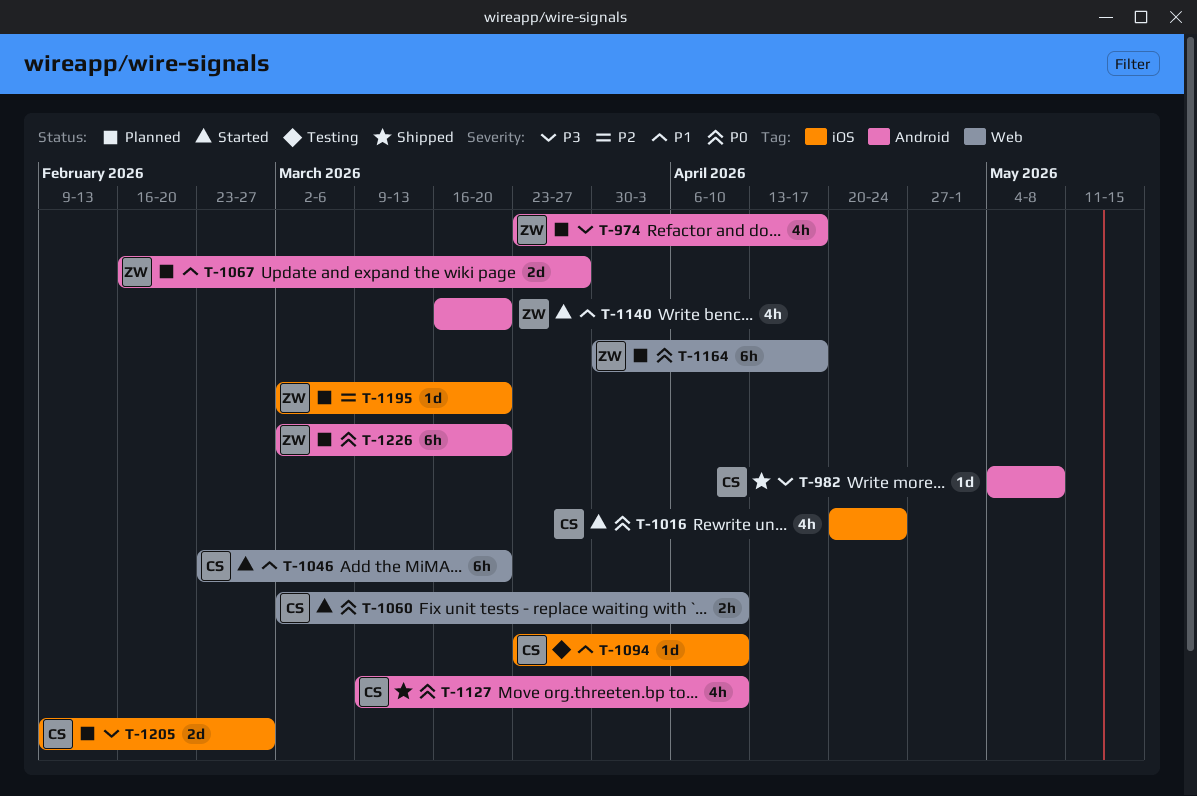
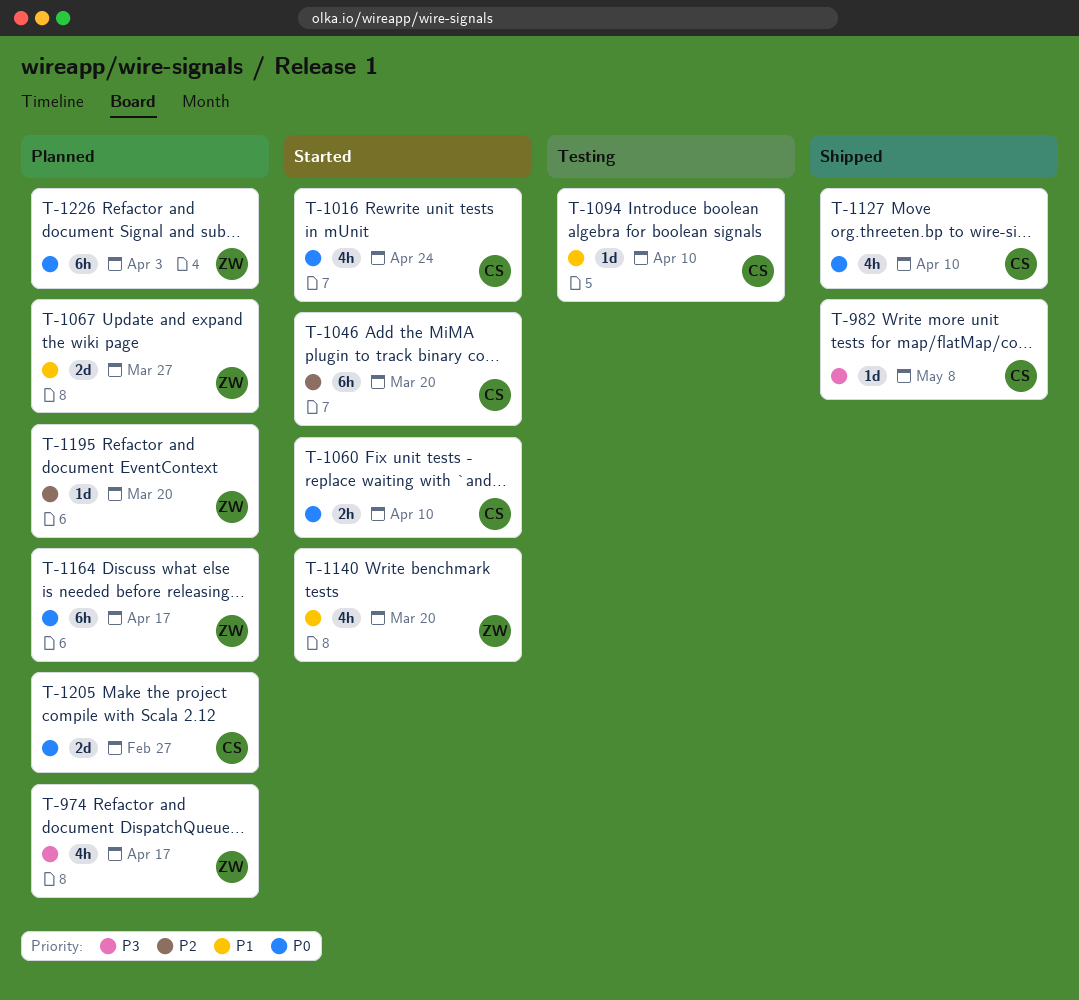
T-1046, priority: P1 -> P2
T-1205, priority: P3 -> P0
T-1226, due: Mar 20 -> Apr 3

